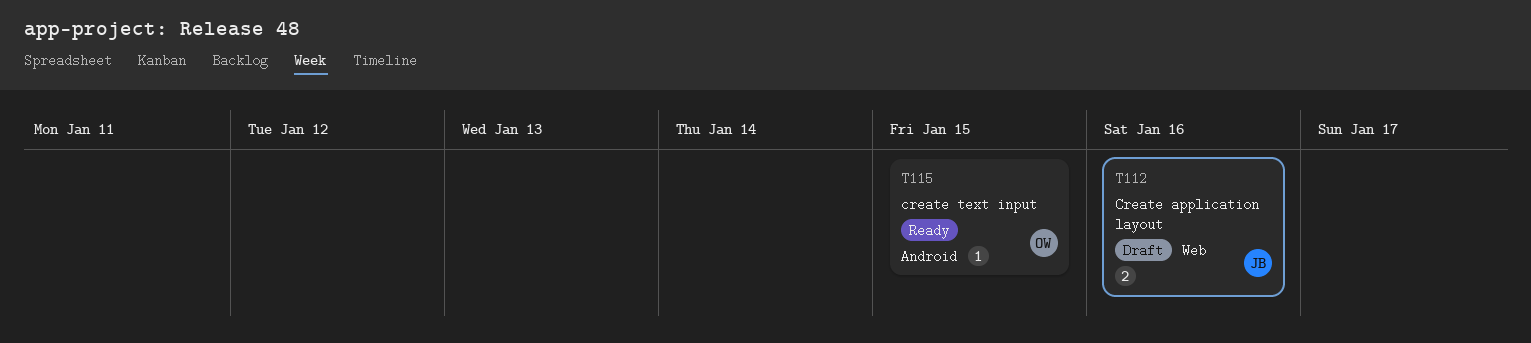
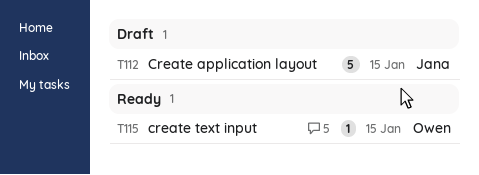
T112, estimate: 2 -> 5
T112, due: Jan 16 -> Jan 15

